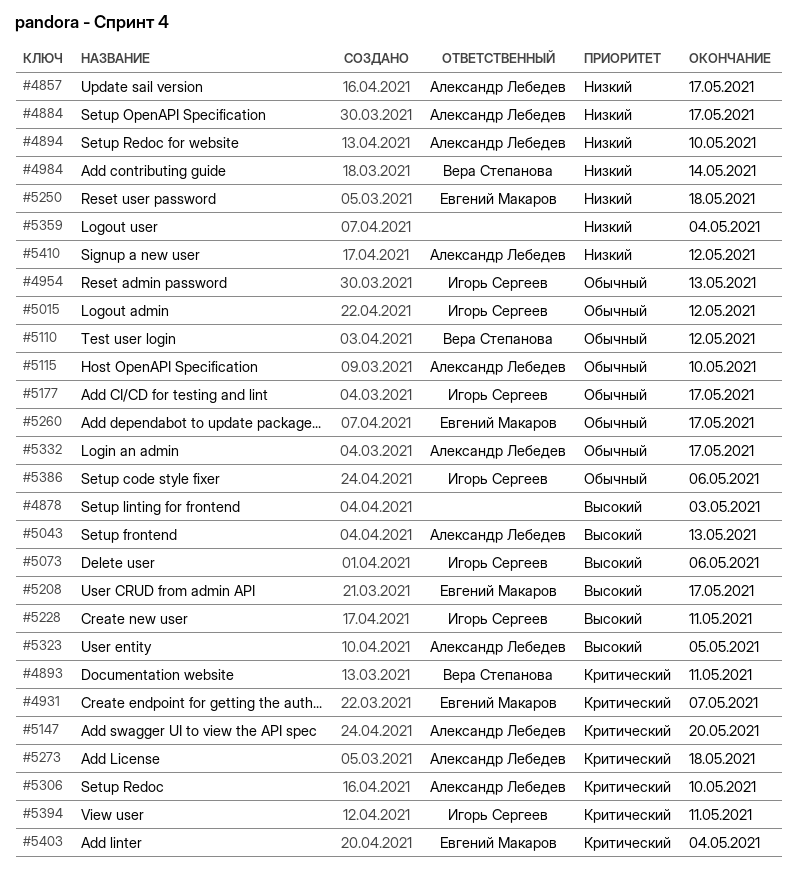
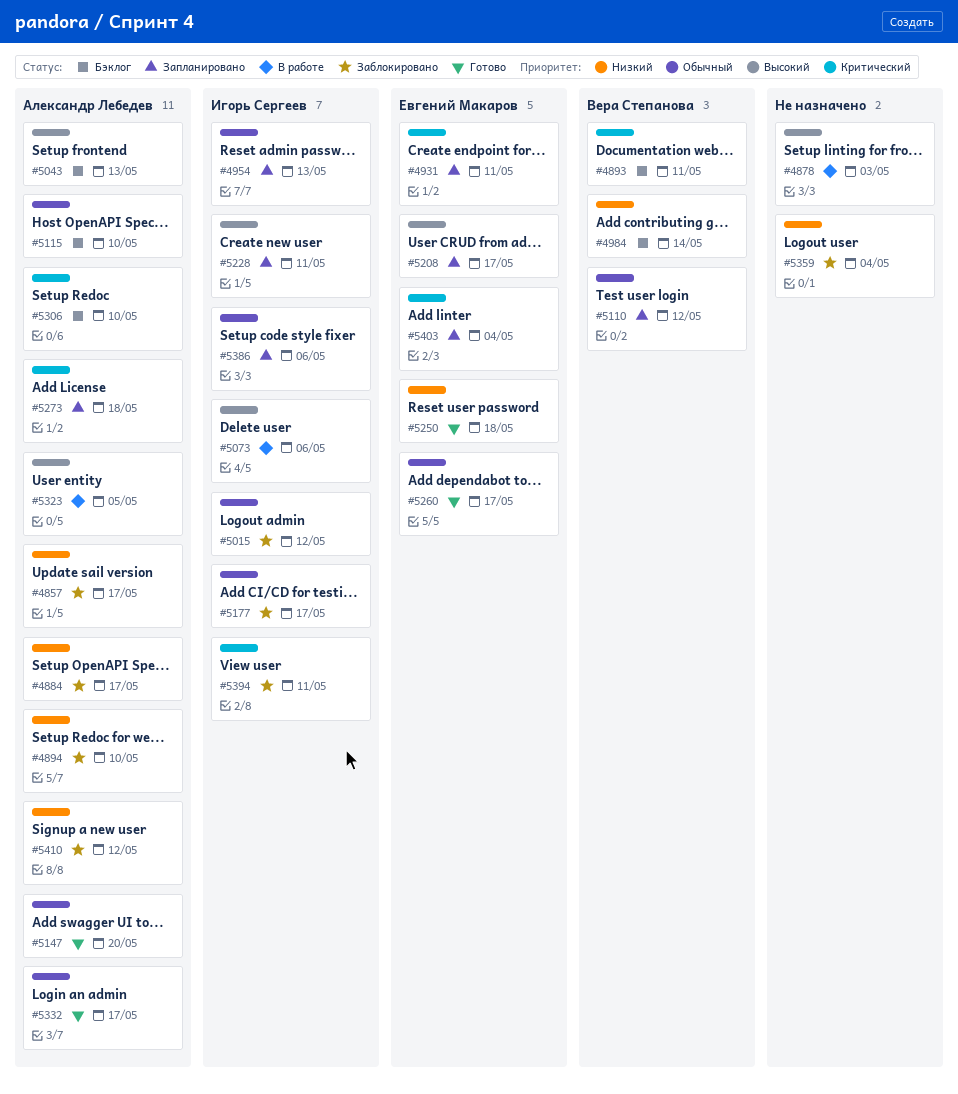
#4931, due: May 7 -> May 11
#5147, priority: Критический -> Обычный

